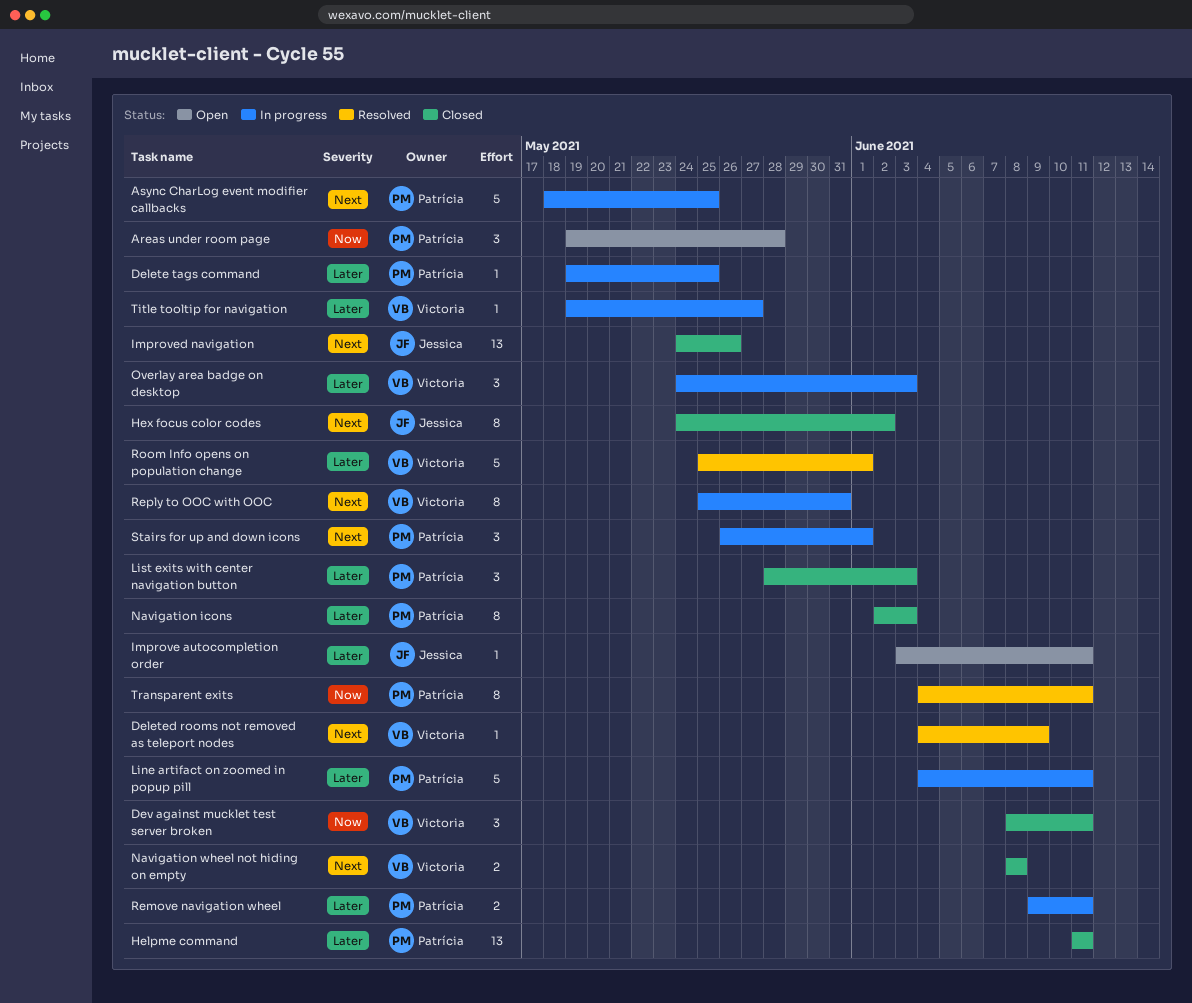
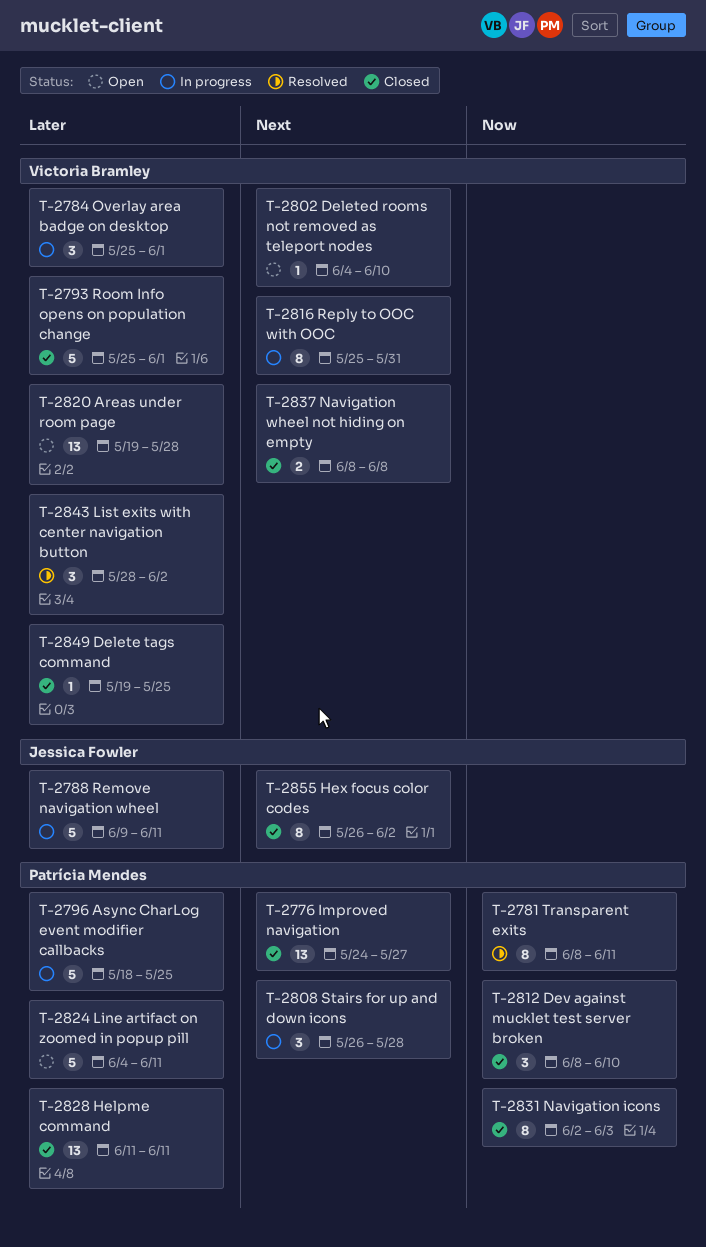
Areas under room page, owner: Patrícia Mendes -> Victoria Bramley
Areas under room page, priority: Now -> Later
Areas under room page, estimate: 3 -> 13
Async CharLog event modifier callbacks, priority: Next -> Later
Delete tags command, status: In progress -> Closed
Delete tags command, owner: Patrícia Mendes -> Victoria Bramley
Deleted rooms not removed as teleport nodes, status: Resolved -> Open
Deleted rooms not removed as teleport nodes, due: Jun 9 -> Jun 10
Dev against mucklet test server broken, owner: Victoria Bramley -> Patrícia Mendes
Dev against mucklet test server broken, due: Jun 11 -> Jun 10
Hex focus color codes, start: May 24 -> May 26
Improve autocompletion order: present -> none
Improved navigation, owner: Jessica Fowler -> Patrícia Mendes
Improved navigation, due: May 26 -> May 27
Line artifact on zoomed in popup pill, status: In progress -> Open
List exits with center navigation button, status: Closed -> Resolved
List exits with center navigation button, owner: Patrícia Mendes -> Victoria Bramley
List exits with center navigation button, due: Jun 3 -> Jun 2
Navigation icons, priority: Later -> Now
Overlay area badge on desktop, start: May 24 -> May 25
Overlay area badge on desktop, due: Jun 3 -> Jun 1
Remove navigation wheel, owner: Patrícia Mendes -> Jessica Fowler
Remove navigation wheel, estimate: 2 -> 5
Room Info opens on population change, status: Resolved -> Closed
Stairs for up and down icons, due: Jun 1 -> May 28
Title tooltip for navigation: present -> none
Transparent exits, start: Jun 4 -> Jun 8

